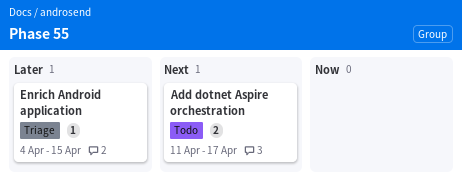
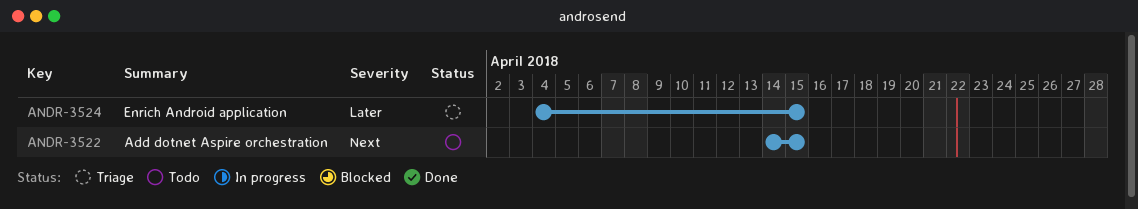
Add dotnet Aspire orchestration, start: Apr 11 -> Apr 14
Add dotnet Aspire orchestration, due: Apr 17 -> Apr 15

